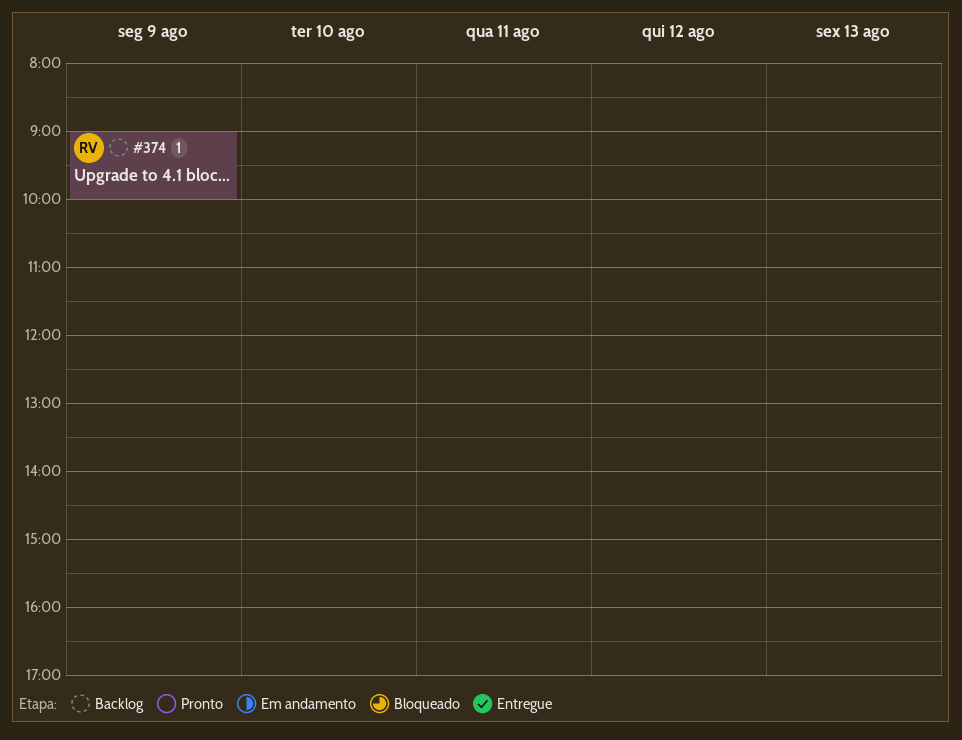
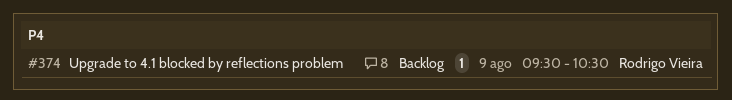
#374, begins: 09:00 -> 09:30
#374, ends: 10:00 -> 10:30

